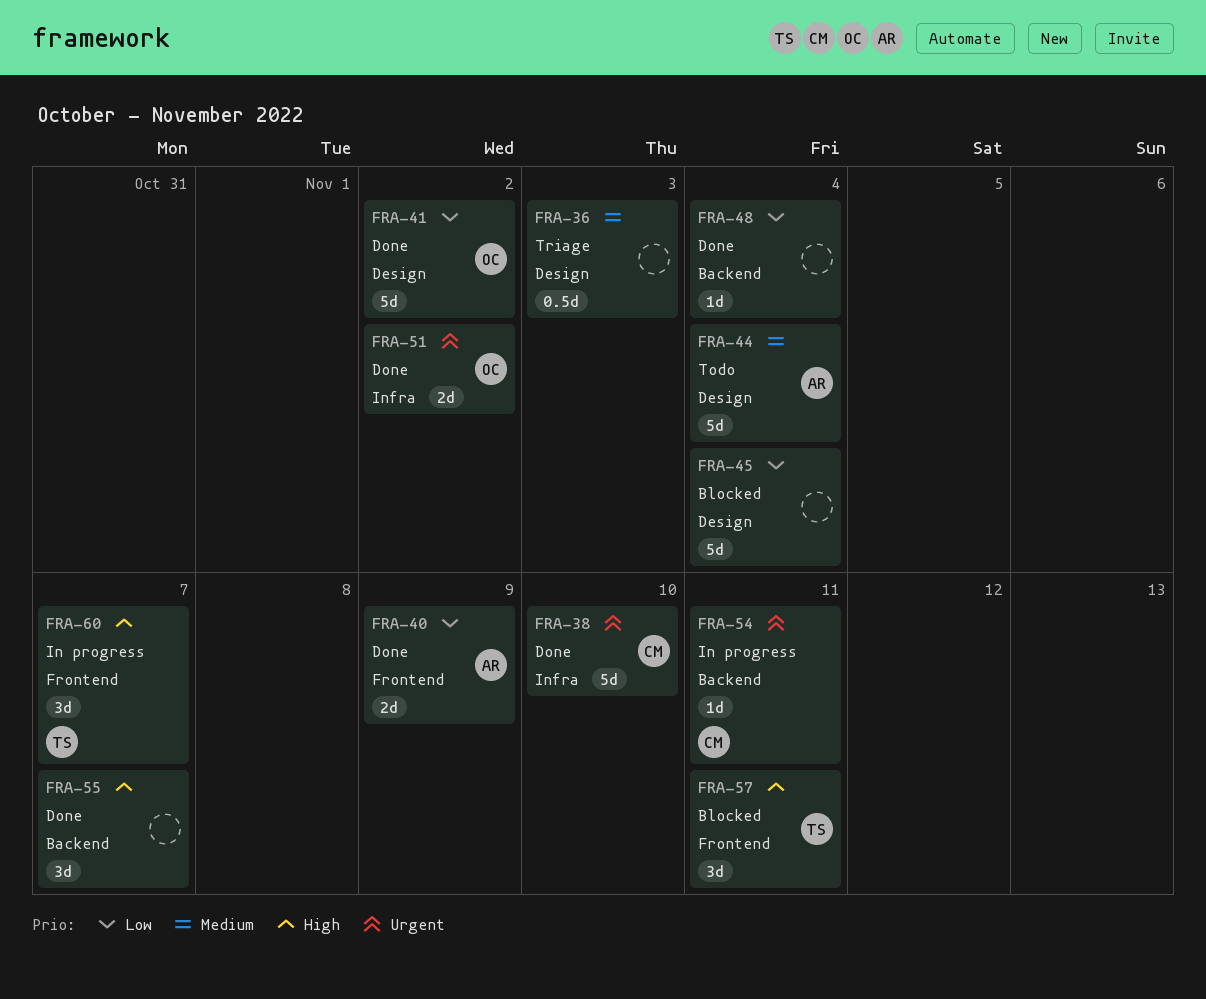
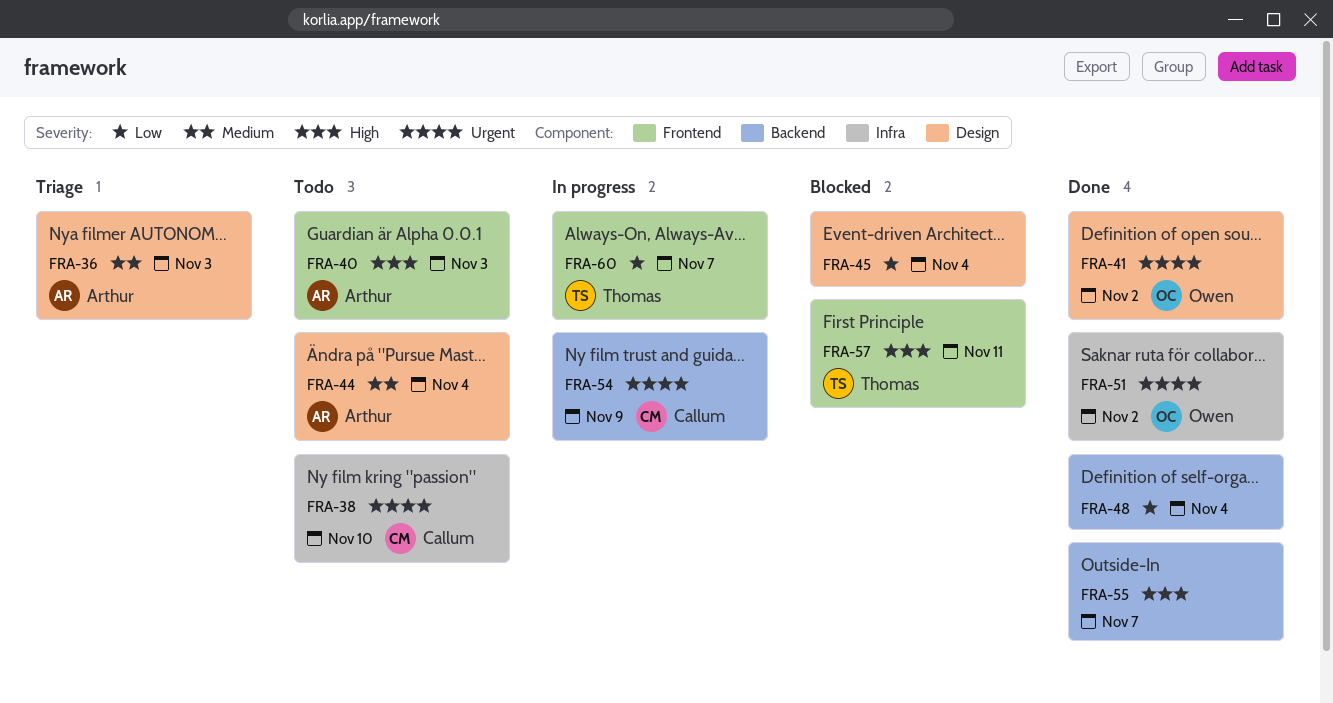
FRA-36, owner: none -> Arthur
FRA-38, status: Done -> Todo
FRA-40, status: Done -> Todo
FRA-40, priority: Low -> High
FRA-40, due: Nov 9 -> Nov 3
FRA-41, priority: Low -> Urgent
FRA-54, due: Nov 11 -> Nov 9
FRA-60, priority: High -> Low

